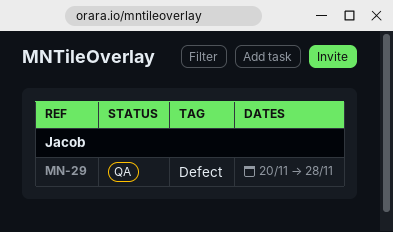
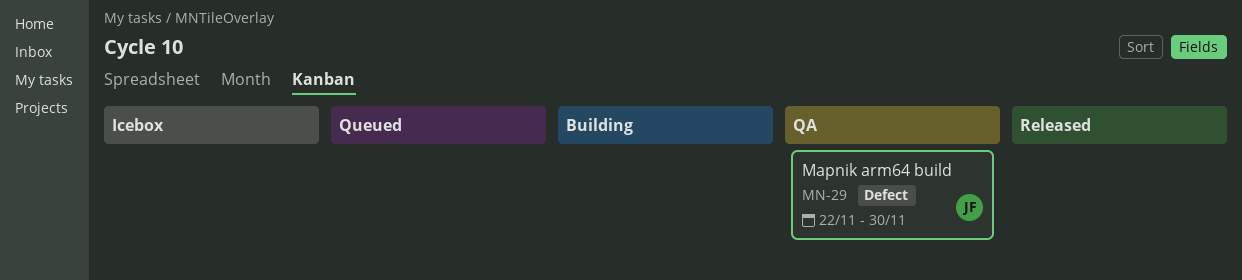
MN-29, start: Nov 20 -> Nov 22
MN-29, due: Nov 28 -> Nov 30

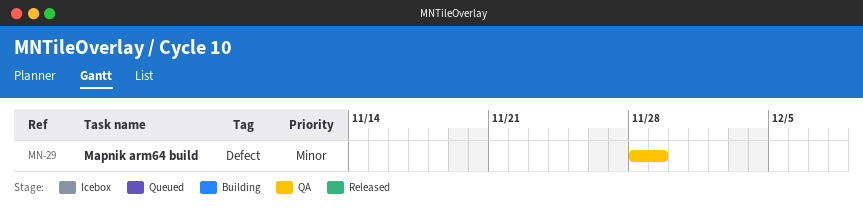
MN-29, start: Nov 22 -> Nov 28
MN-29, due: Nov 30 -> Nov 29

